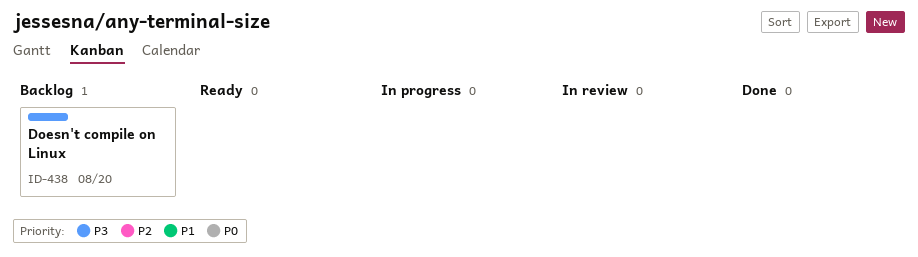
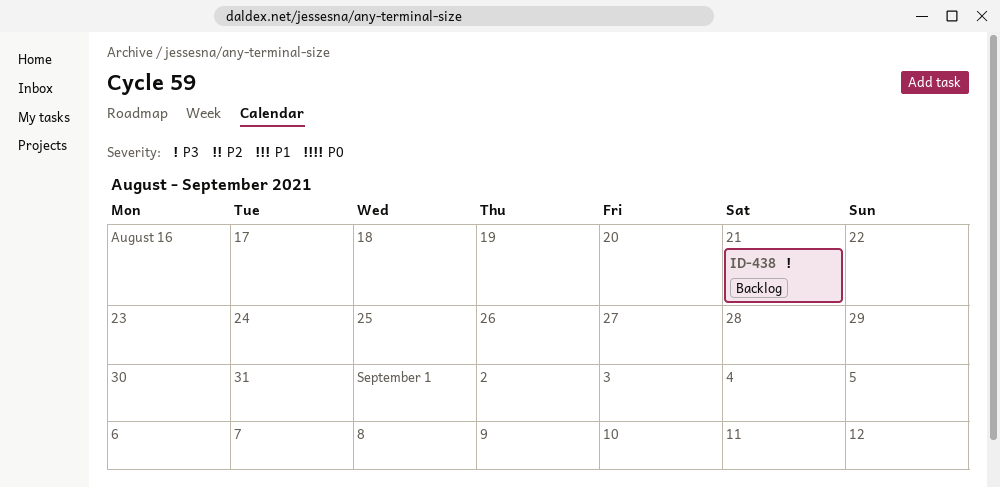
ID-438, due: Aug 20 -> Aug 21

